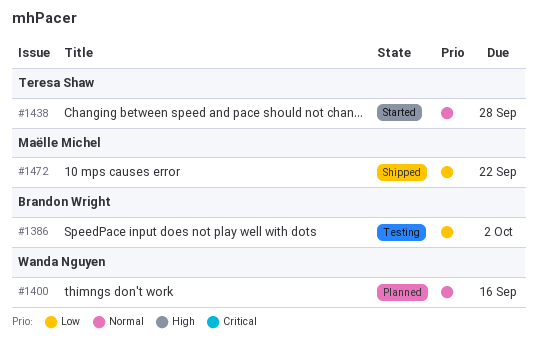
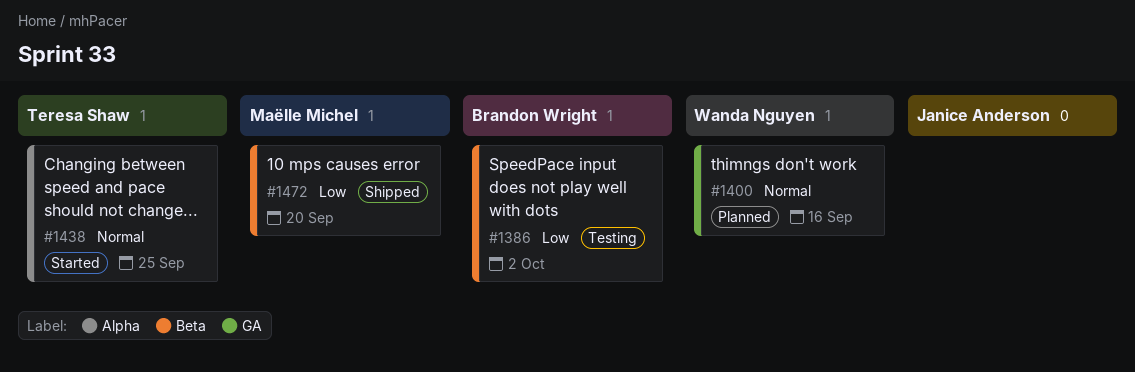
#1438, due: Sep 28 -> Sep 25
#1472, due: Sep 22 -> Sep 20

